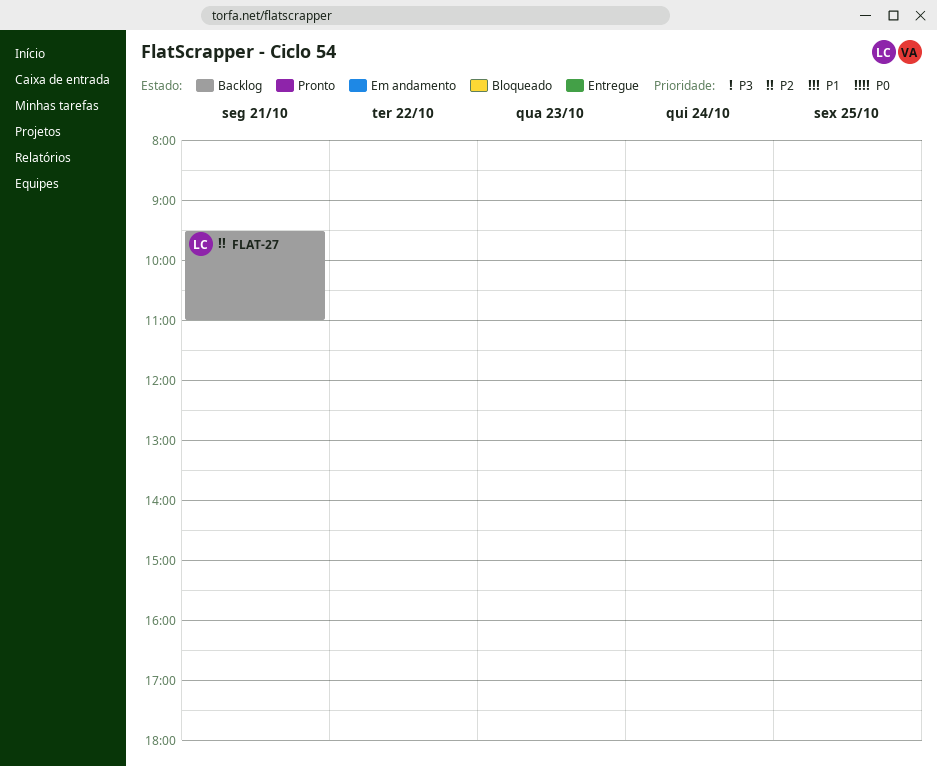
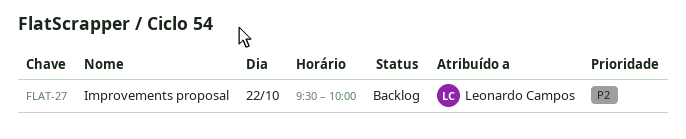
FLAT-27, day: Oct 21 -> Oct 22
FLAT-27, ends: 11:00 -> 10:00

